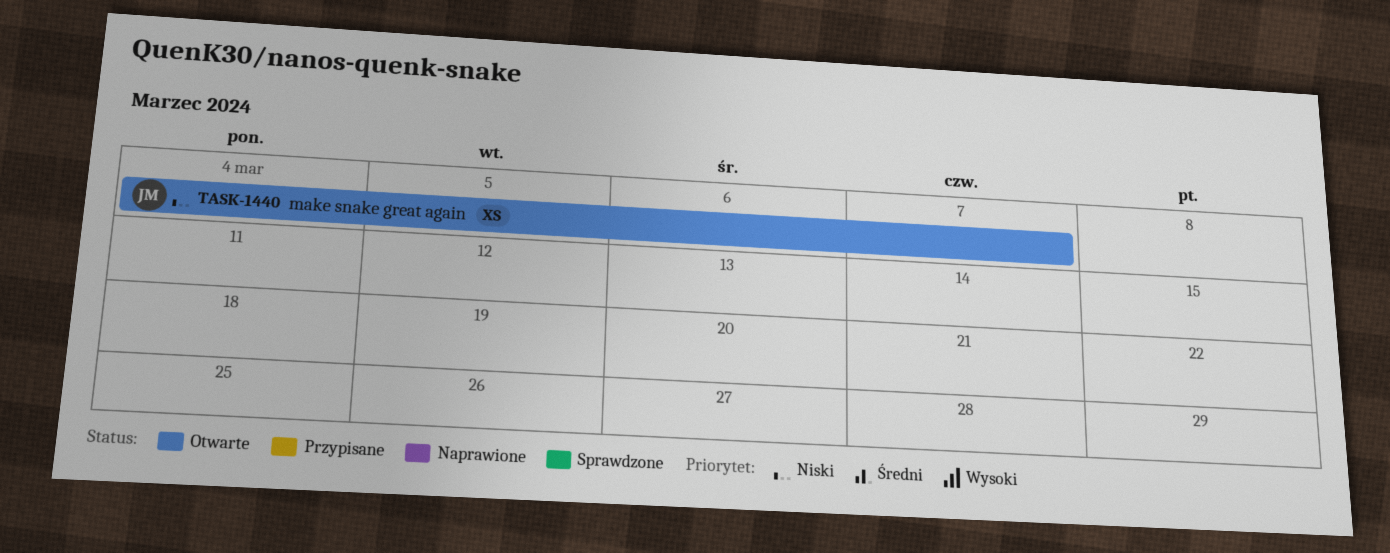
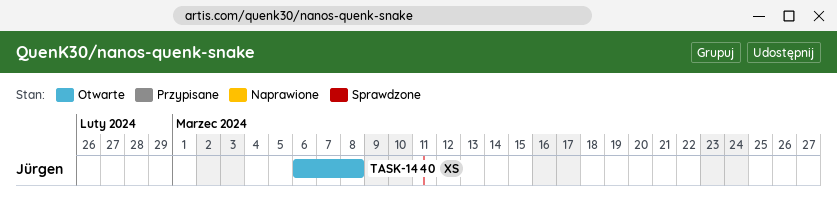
TASK-1440, start: Mar 4 -> Mar 6
TASK-1440, due: Mar 7 -> Mar 8

